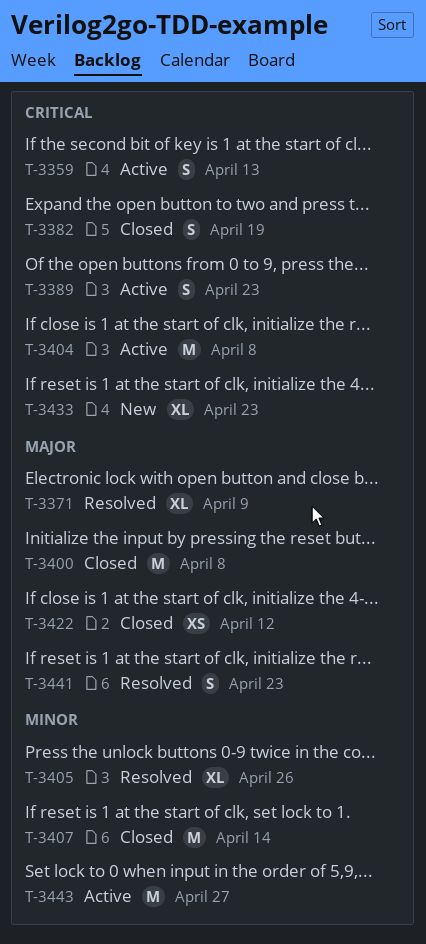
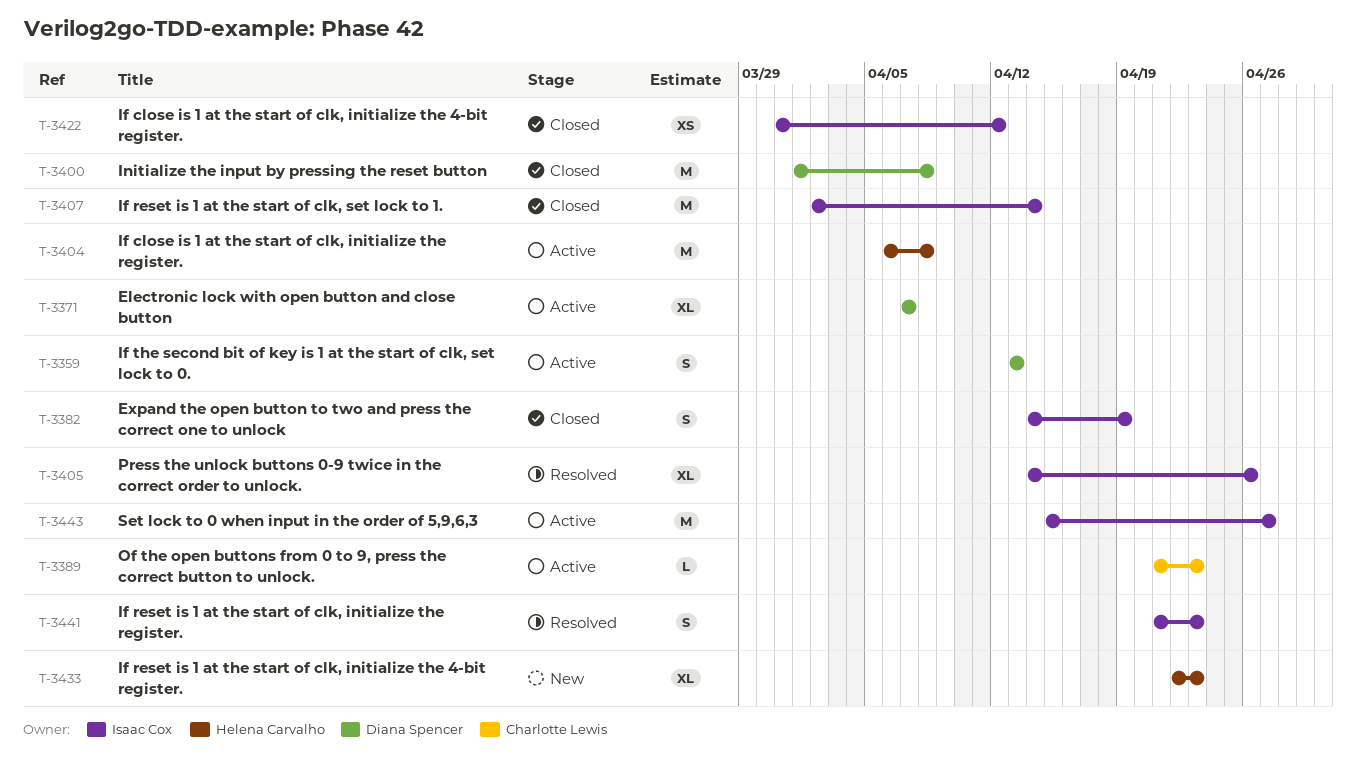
T-3371, status: Resolved -> Active
T-3371, due: Apr 9 -> Apr 7
T-3389, estimate: S -> L

